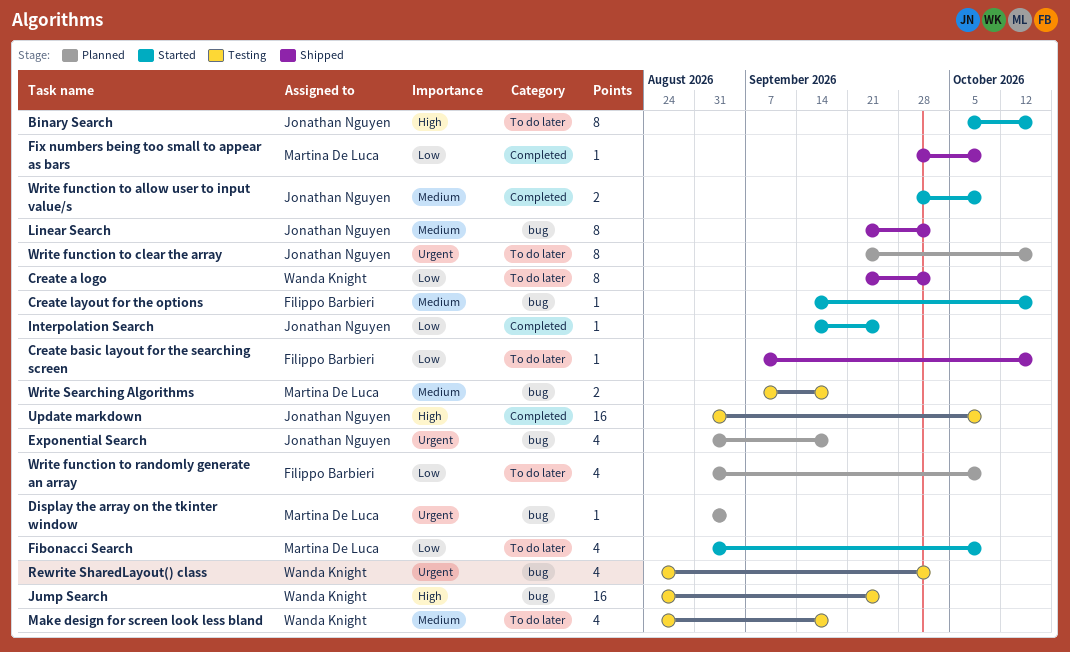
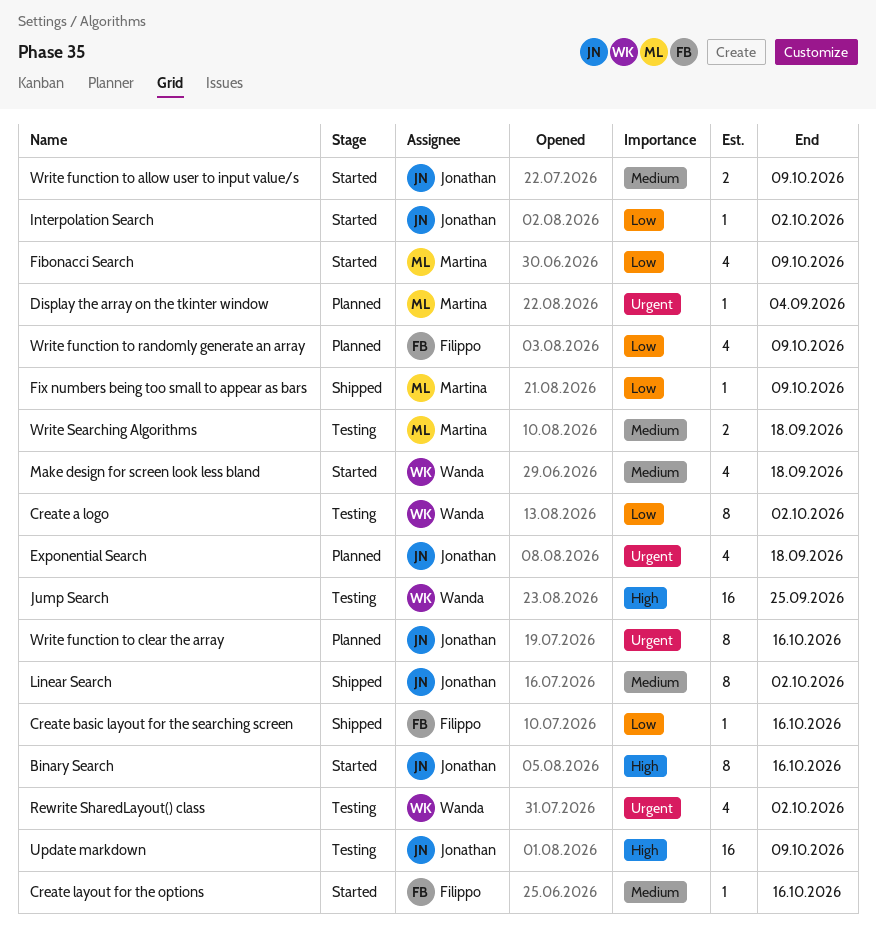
Create a logo, status: Shipped -> Testing
Interpolation Search, due: Sep 25 -> Oct 2
Make design for screen look less bland, status: Testing -> Started

